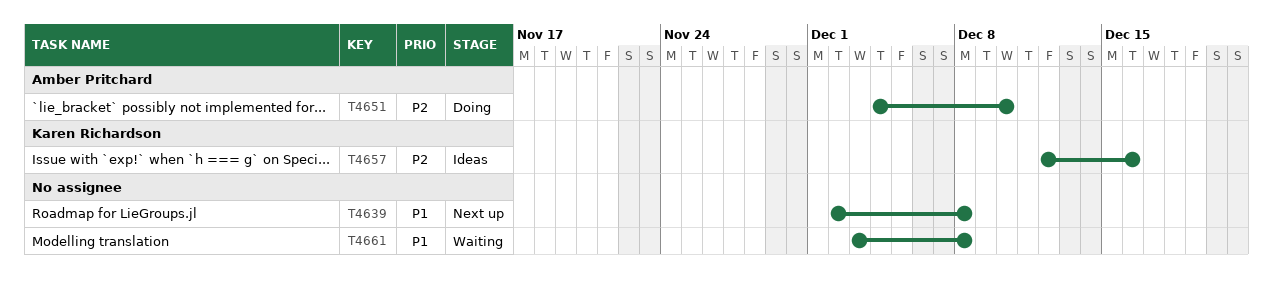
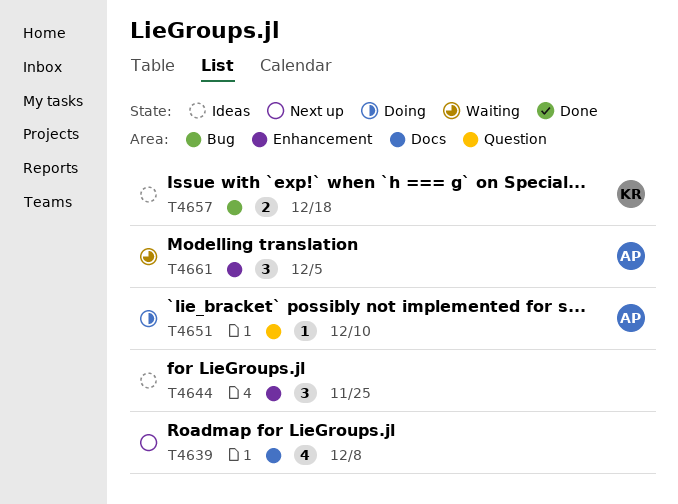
T4644: none -> present
T4657, due: Dec 16 -> Dec 18
T4661, owner: none -> Amber Pritchard
T4661, due: Dec 8 -> Dec 5

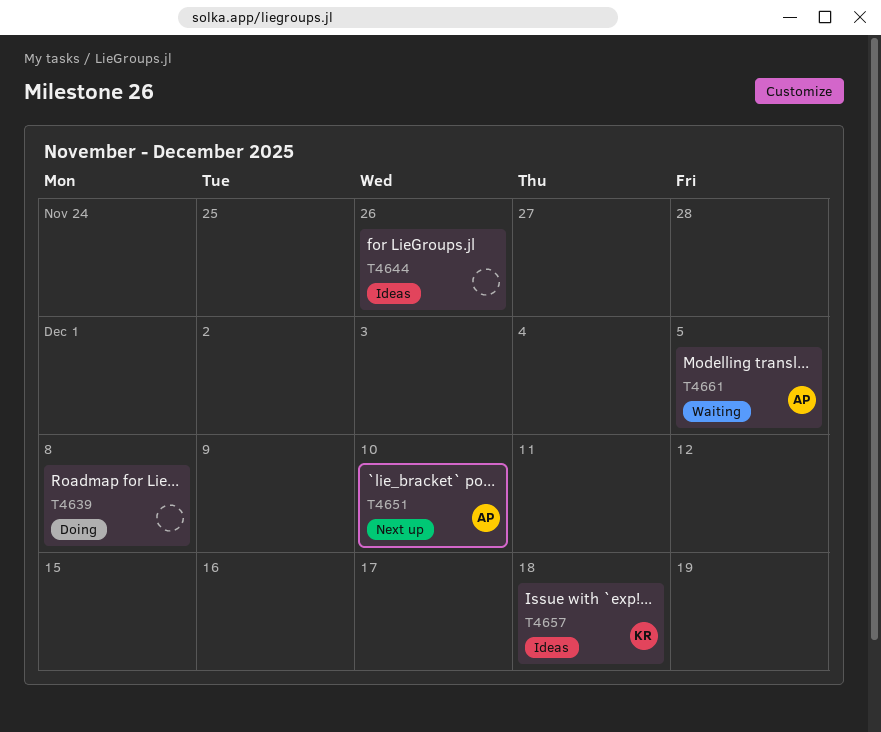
T4639, status: Next up -> Doing
T4644, due: Nov 25 -> Nov 26
T4651, status: Doing -> Next up

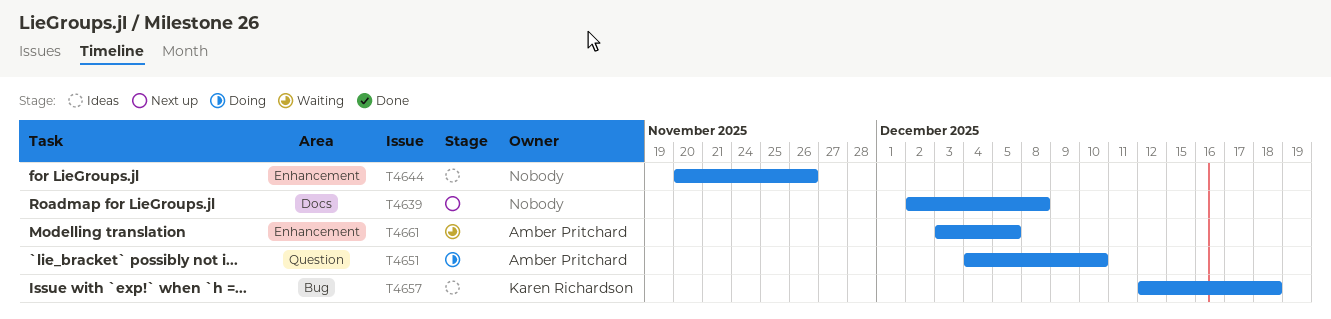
T4639, status: Doing -> Next up
T4651, status: Next up -> Doing

